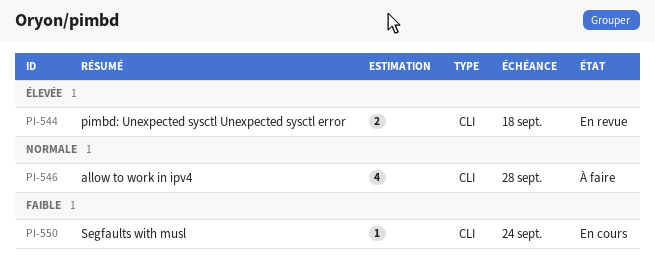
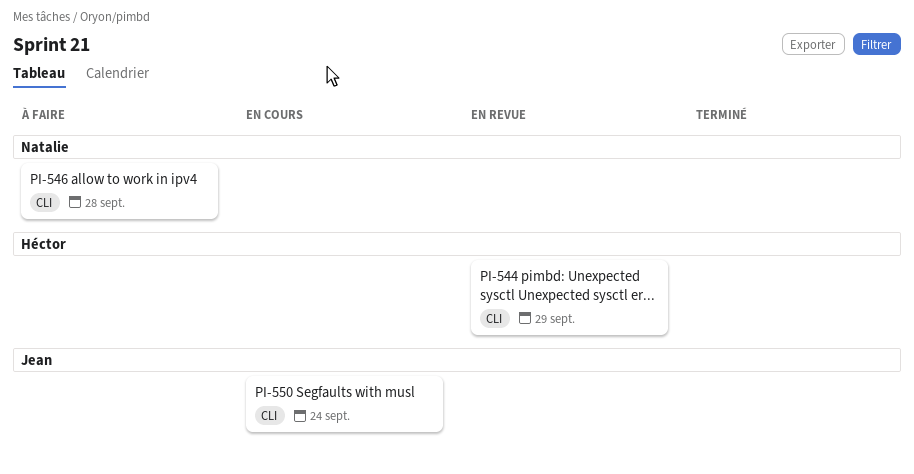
PI-544, due: Sep 18 -> Sep 29

